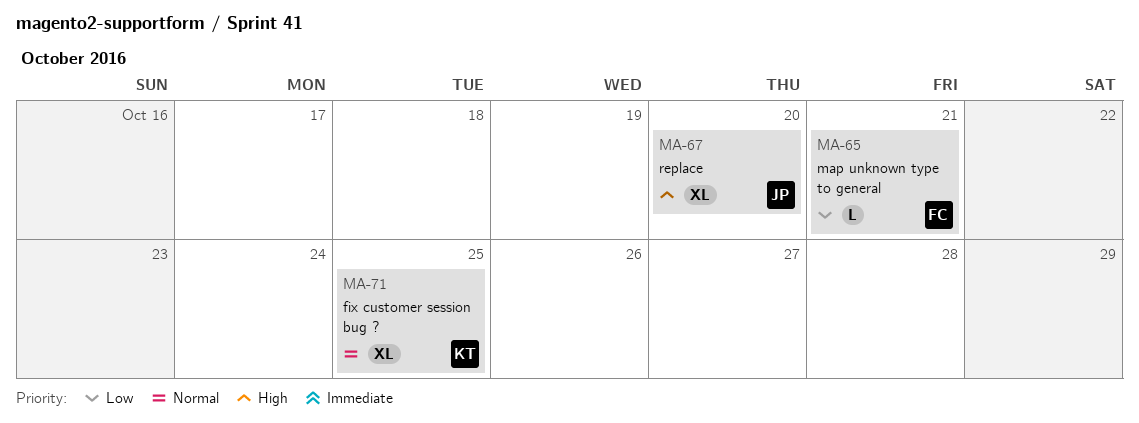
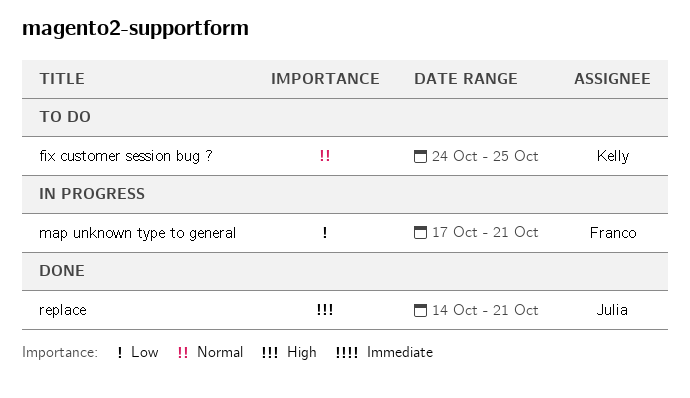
replace, due: Oct 20 -> Oct 21

